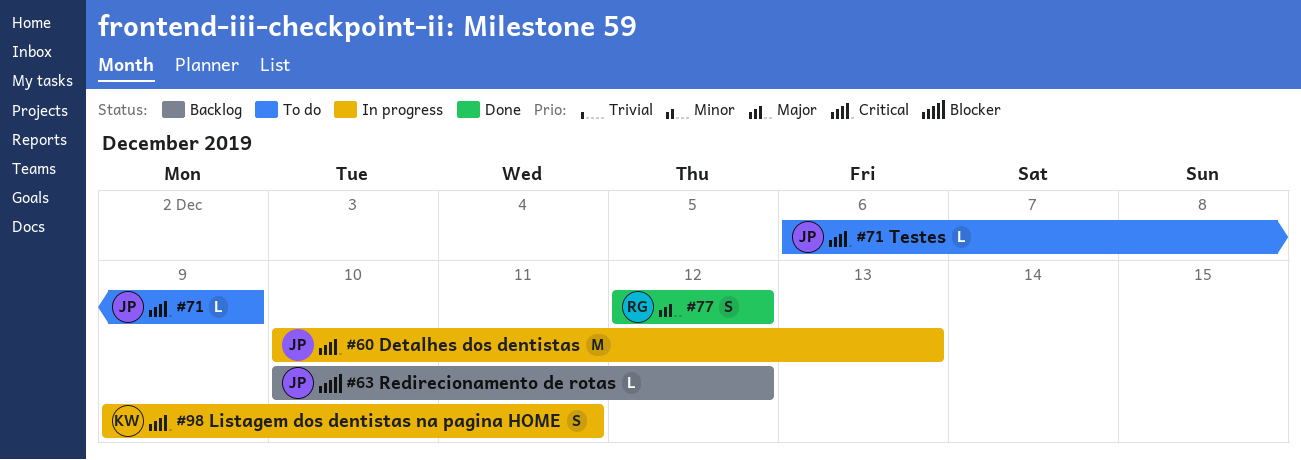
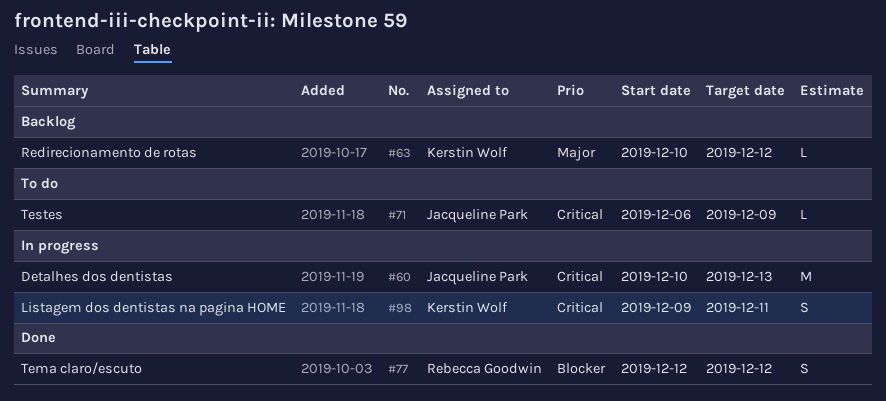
#63, owner: Jacqueline Park -> Kerstin Wolf
#63, priority: Blocker -> Major
#77, priority: Major -> Blocker

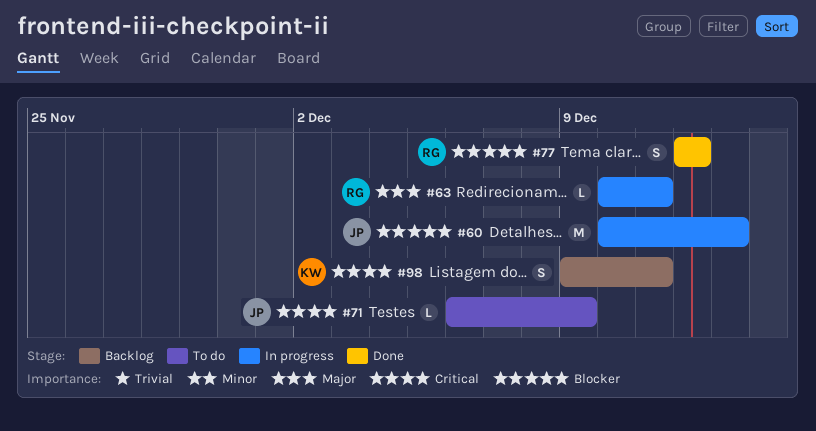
#60, priority: Critical -> Blocker
#63, status: Backlog -> In progress
#63, owner: Kerstin Wolf -> Rebecca Goodwin
#63, due: Dec 12 -> Dec 11
#98, status: In progress -> Backlog

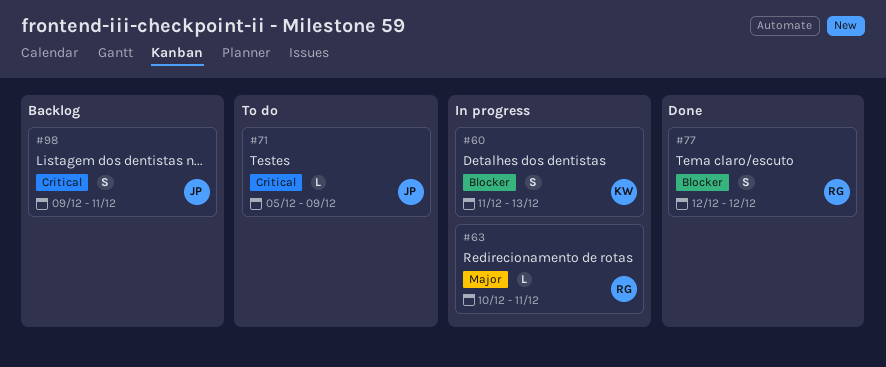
#60, owner: JP -> KW
#60, estimate: M -> S
#60, start: Dec 10 -> Dec 11
#71, start: Dec 6 -> Dec 5
#98, owner: KW -> JP

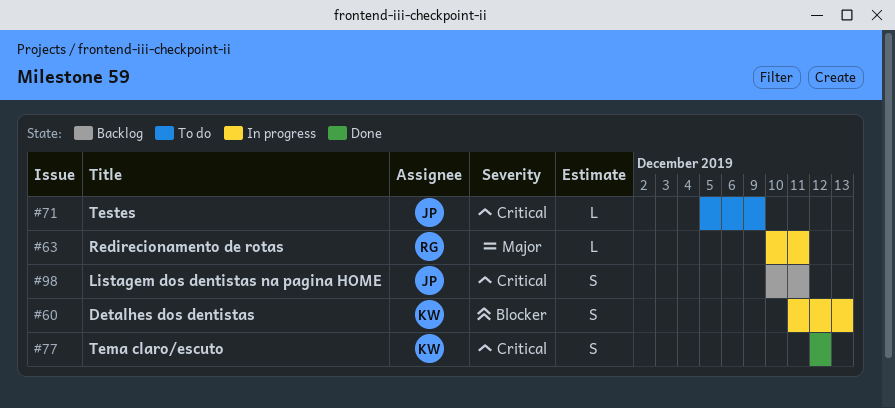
#77, owner: RG -> KW
#77, priority: Blocker -> Critical
#98, start: Dec 9 -> Dec 10

